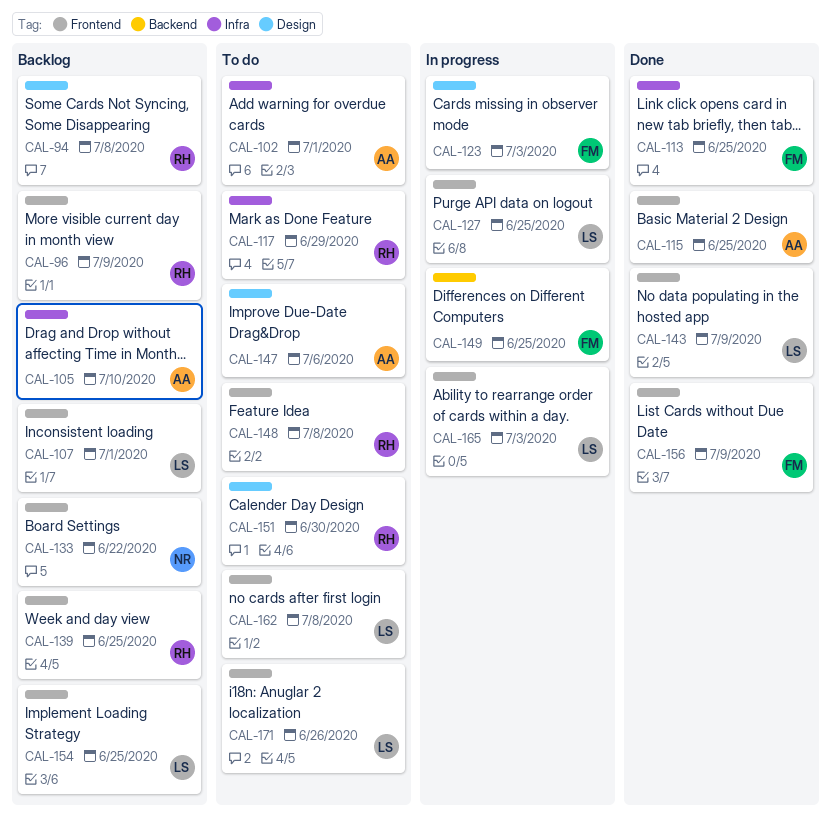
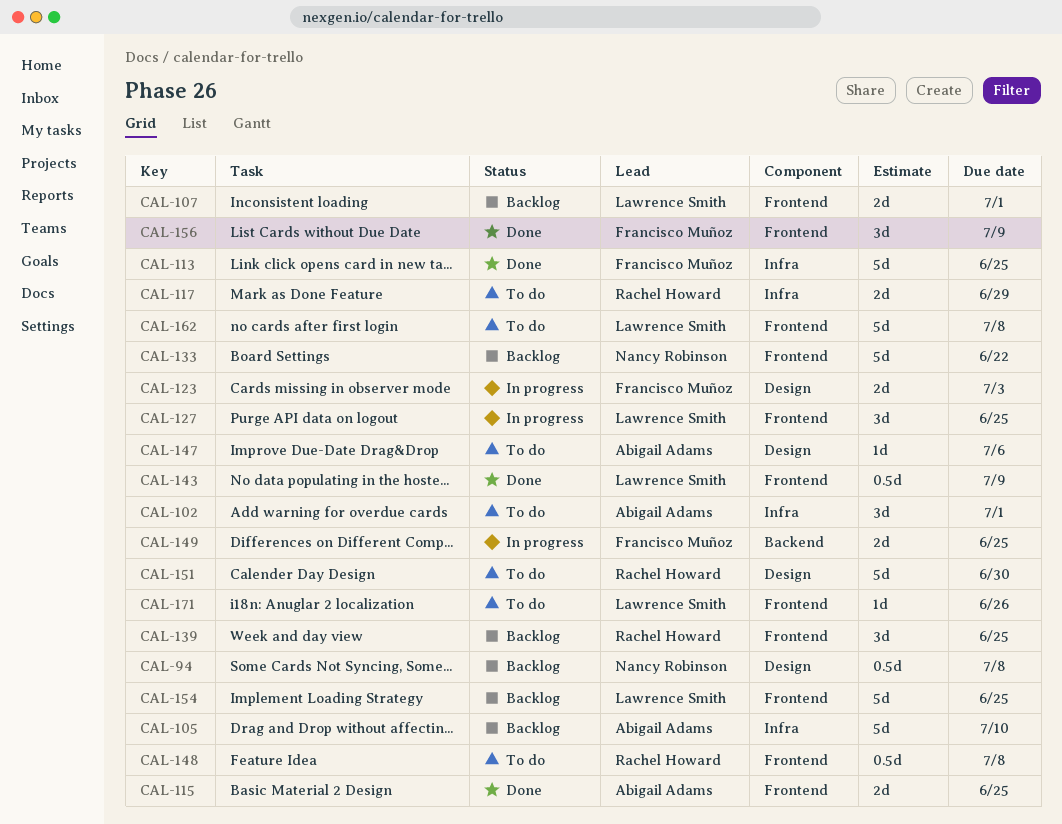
CAL-94, owner: Rachel Howard -> Nancy Robinson
CAL-96: present -> none
CAL-165: present -> none

